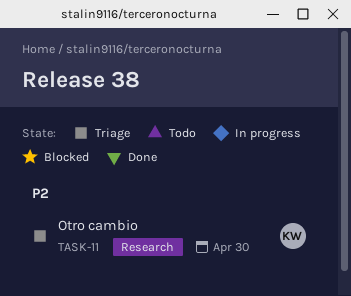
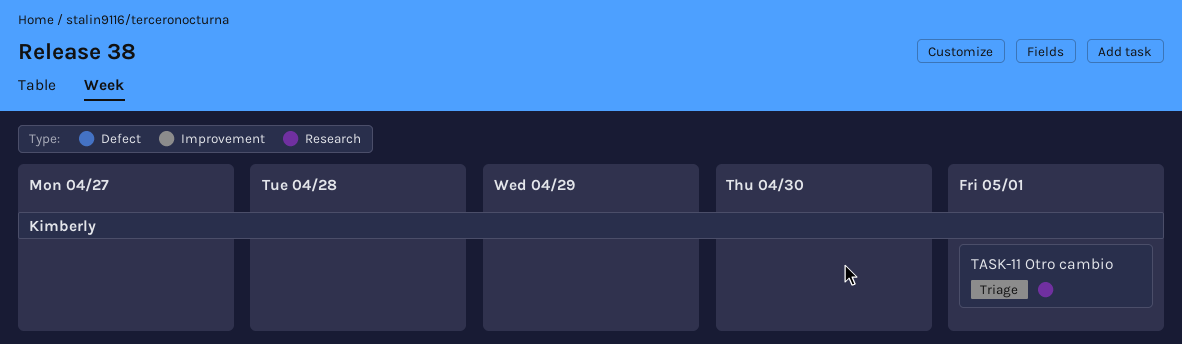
TASK-11, due: Apr 30 -> May 1

